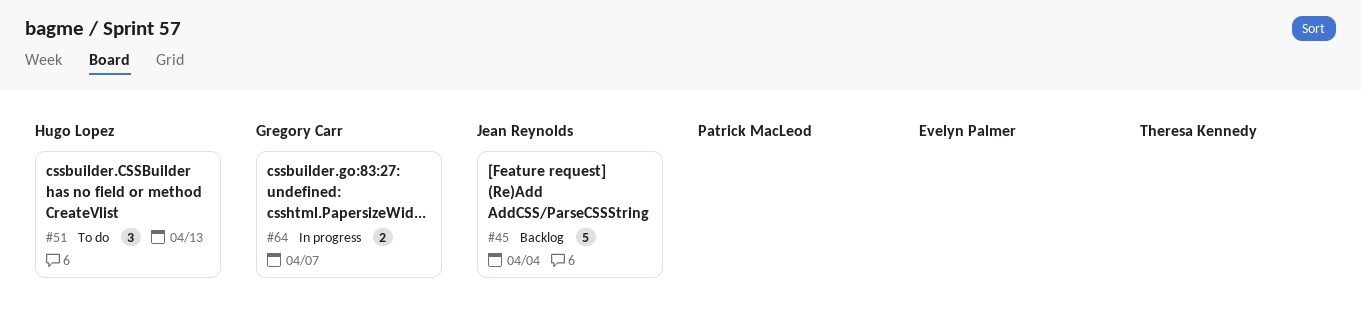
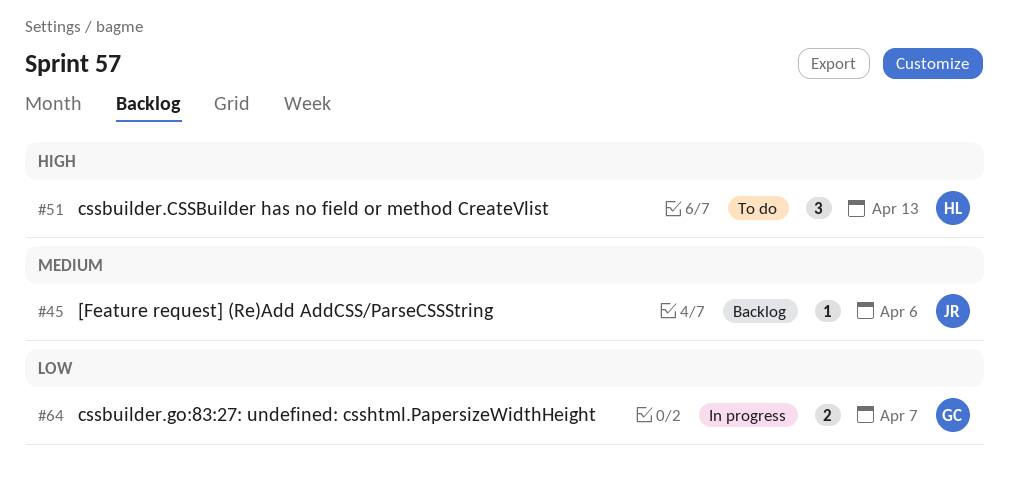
#45, estimate: 5 -> 1
#45, due: Apr 4 -> Apr 6

